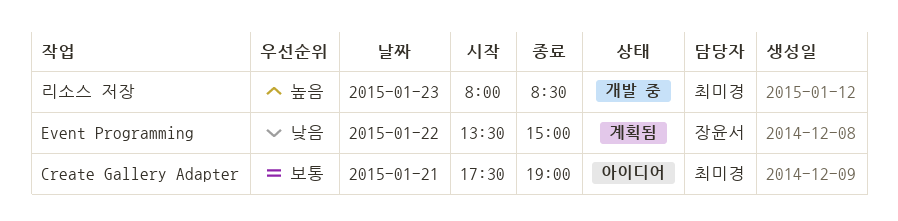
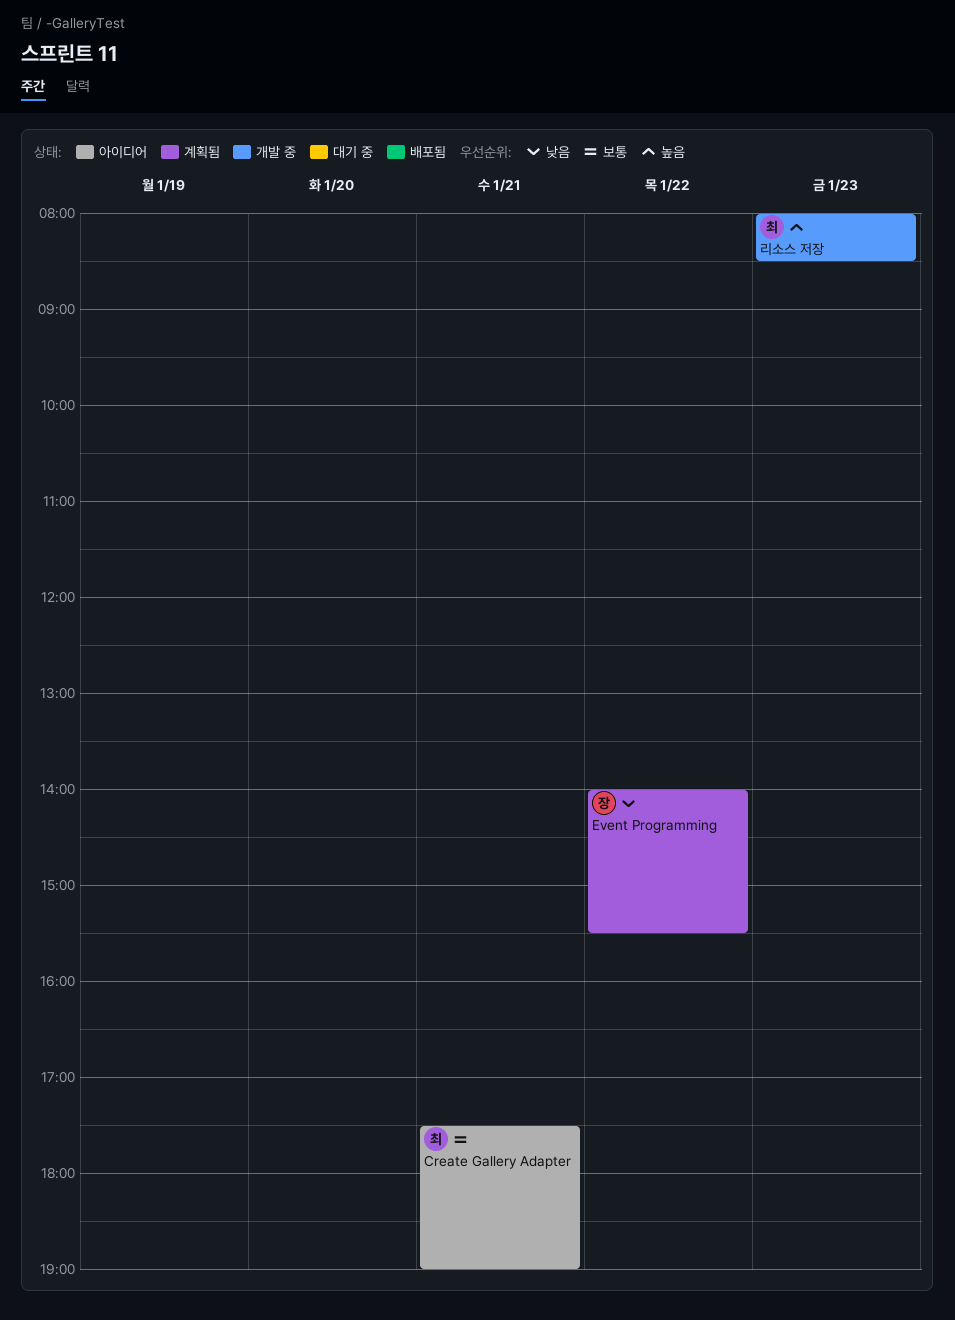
Event Programming, begins: 13:30 -> 14:00
Event Programming, ends: 15:00 -> 15:30

